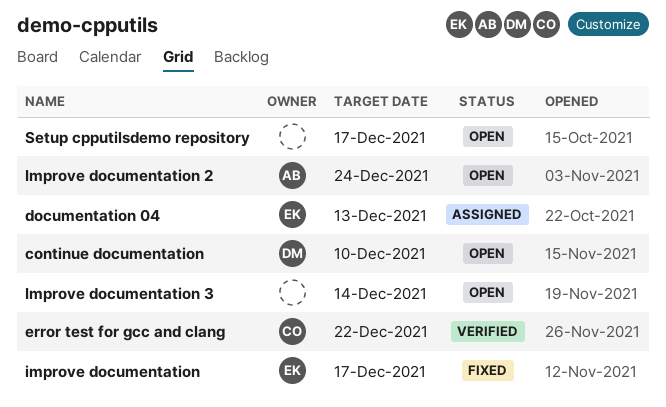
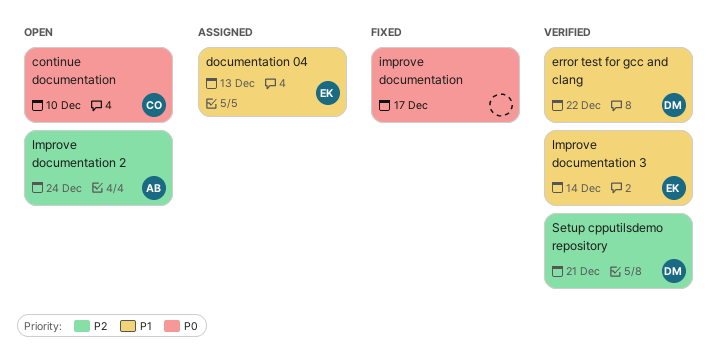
continue documentation, owner: DM -> CO
error test for gcc and clang, owner: CO -> DM
improve documentation, owner: EK -> none
Improve documentation 3, status: Open -> Verified
Improve documentation 3, owner: none -> EK
Setup cpputilsdemo repository, status: Open -> Verified
Setup cpputilsdemo repository, owner: none -> DM
Setup cpputilsdemo repository, due: Dec 17 -> Dec 21

